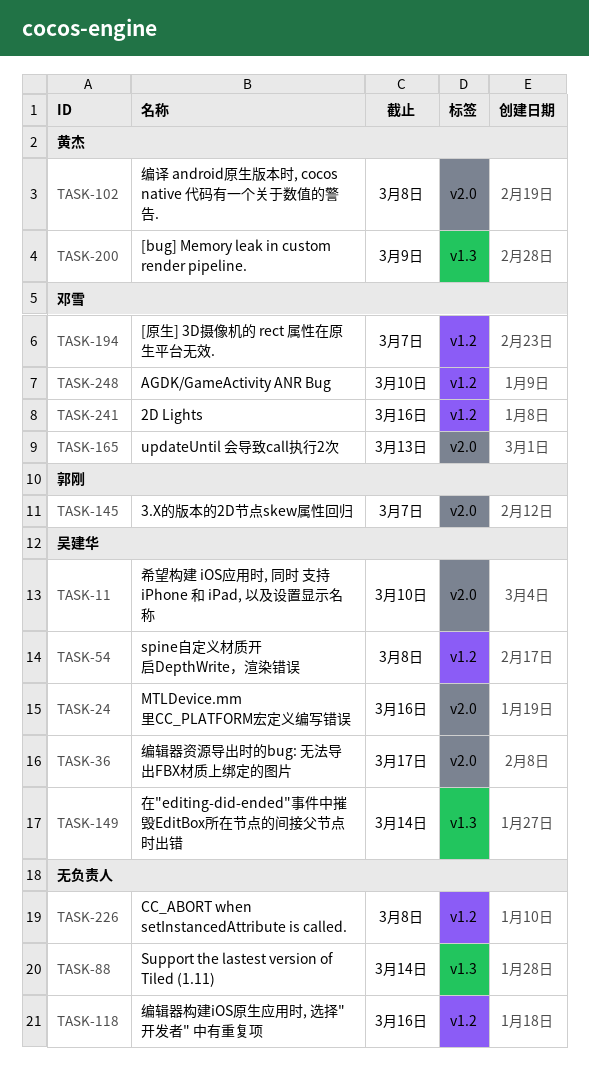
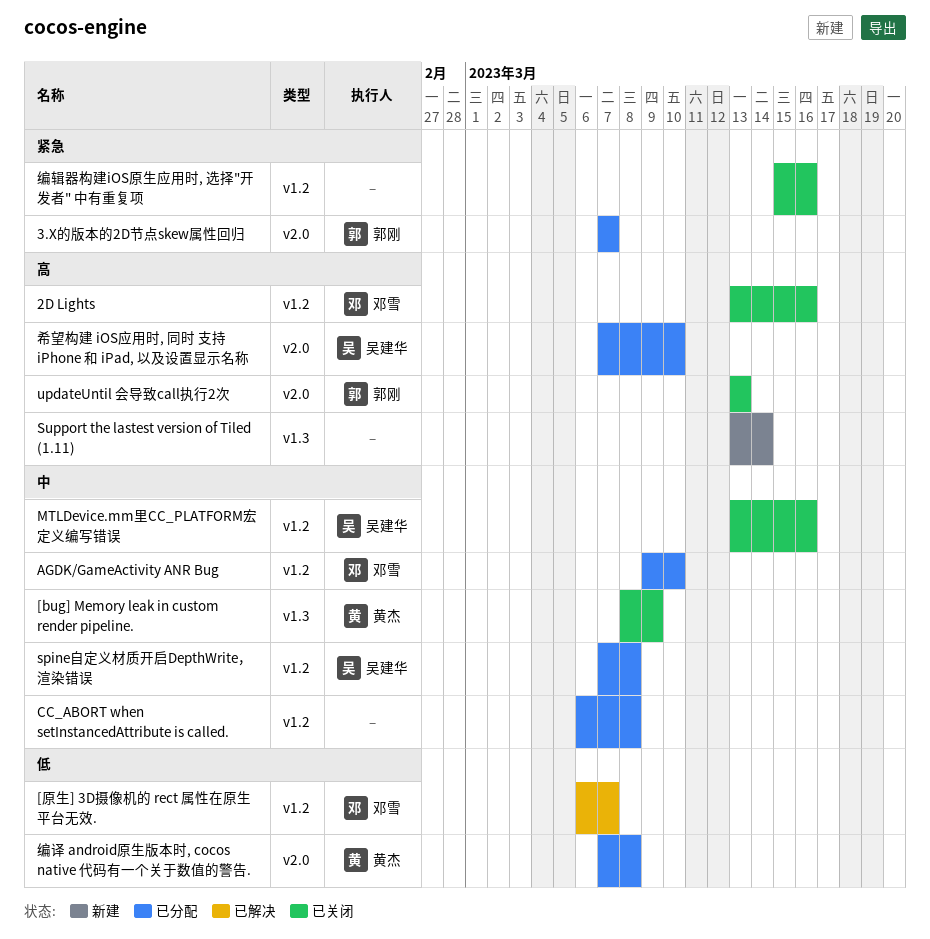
MTLDevice.mm里CC_PLATFORM宏定义编写错误, label: v2.0 -> v1.2
updateUntil 会导致call执行2次, owner: 邓雪 -> 郭刚
在"editing-did-ended"事件中摧毁EditBox所在节点的间接父节点时出错: present -> none
编辑器资源导出时的bug: 无法导出FBX材质上绑定的图片: present -> none

